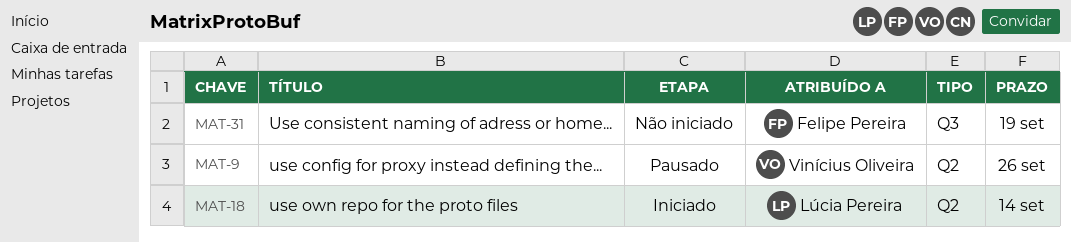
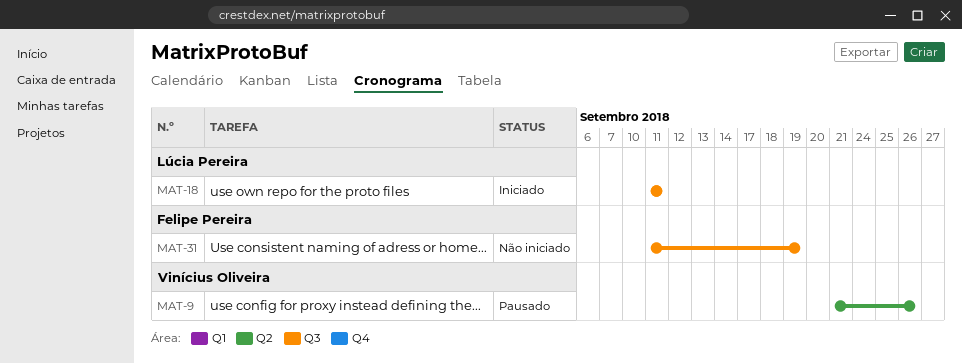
MAT-18, label: Q2 -> Q3
MAT-18, due: Sep 14 -> Sep 11

